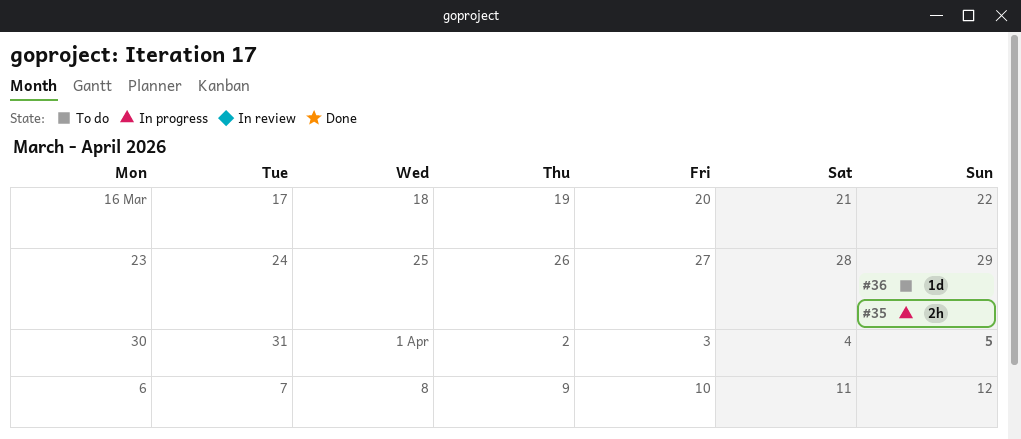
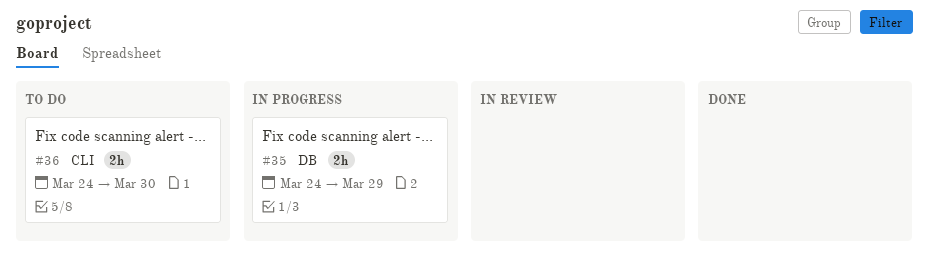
#36, estimate: 1d -> 2h
#36, due: Mar 29 -> Mar 30

